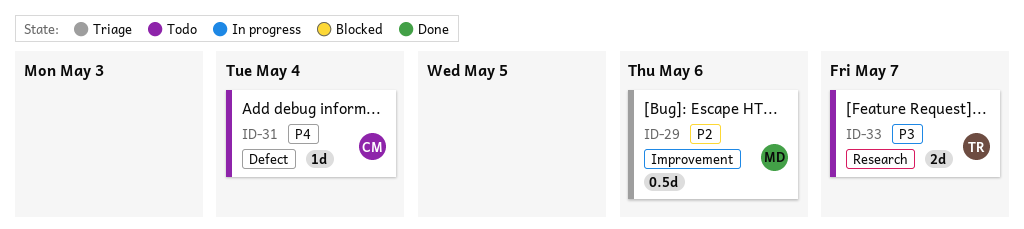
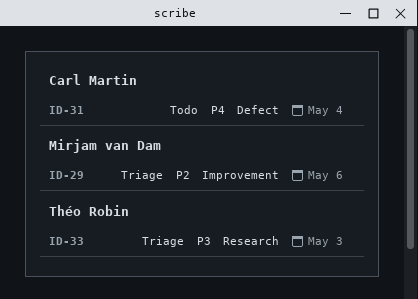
ID-33, status: Todo -> Triage
ID-33, due: May 7 -> May 3

